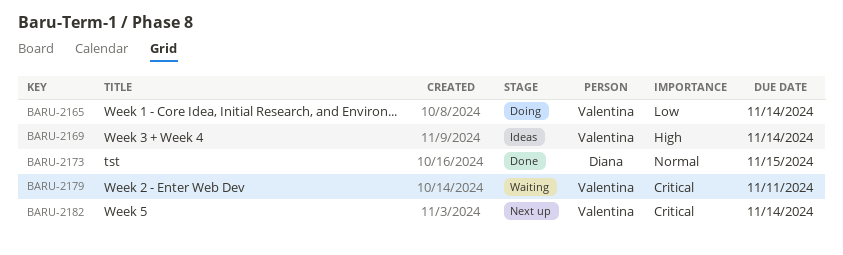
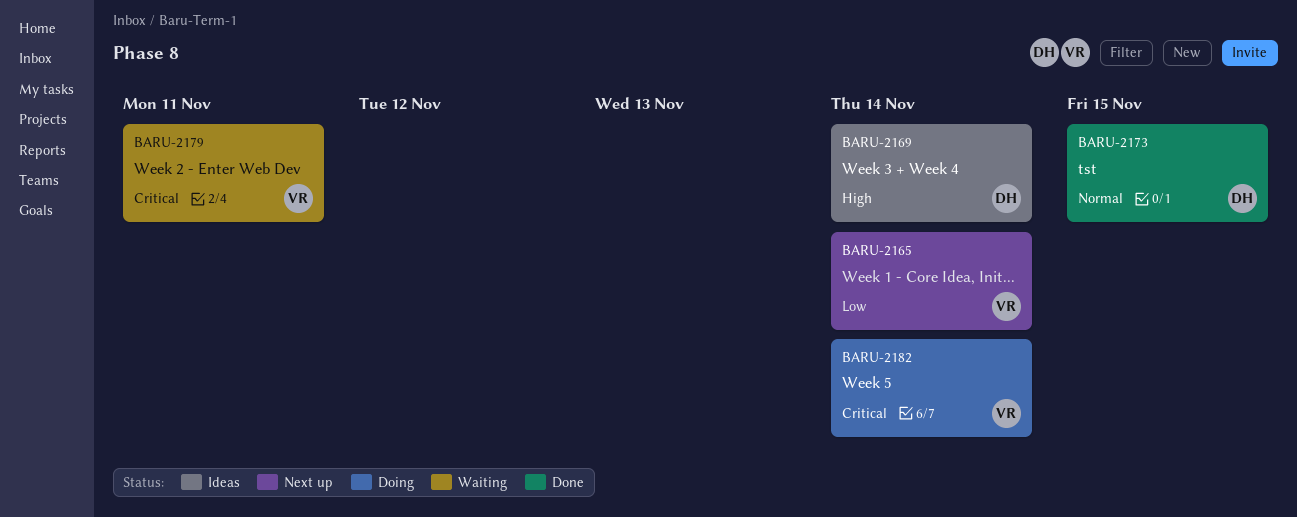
BARU-2165, status: Doing -> Next up
BARU-2169, owner: Valentina -> Diana
BARU-2182, status: Next up -> Doing

